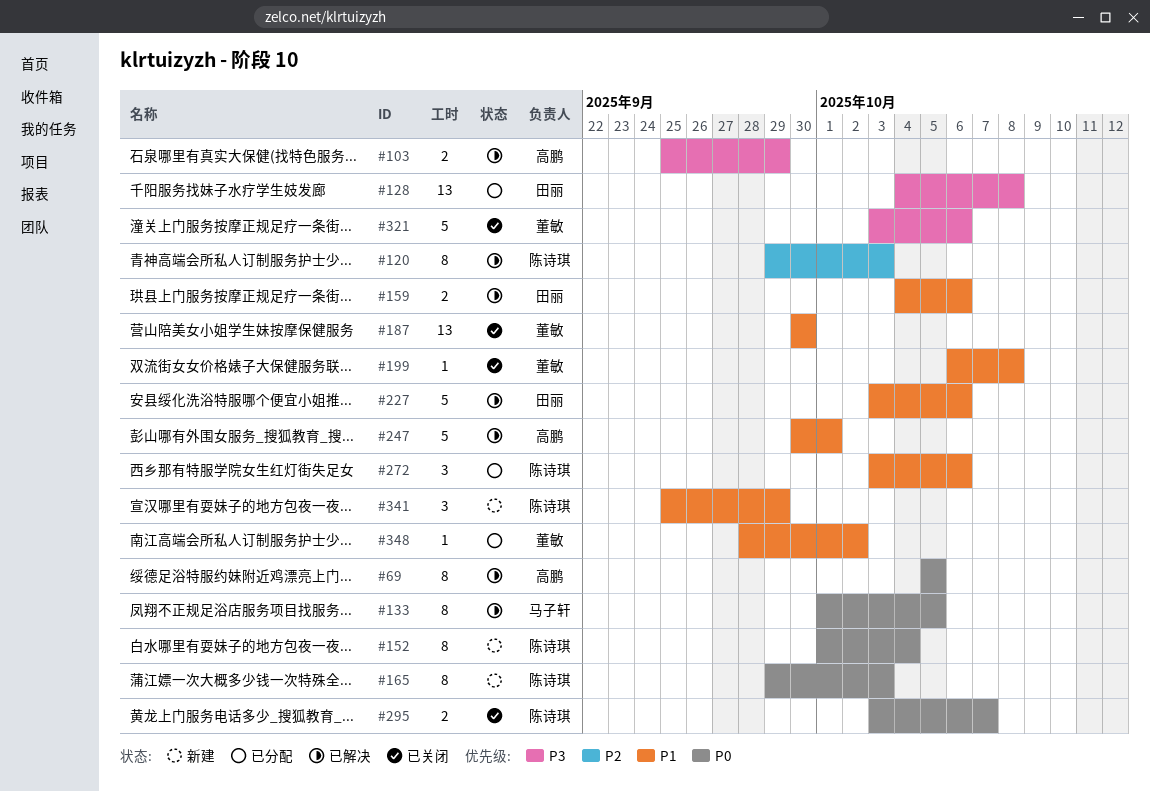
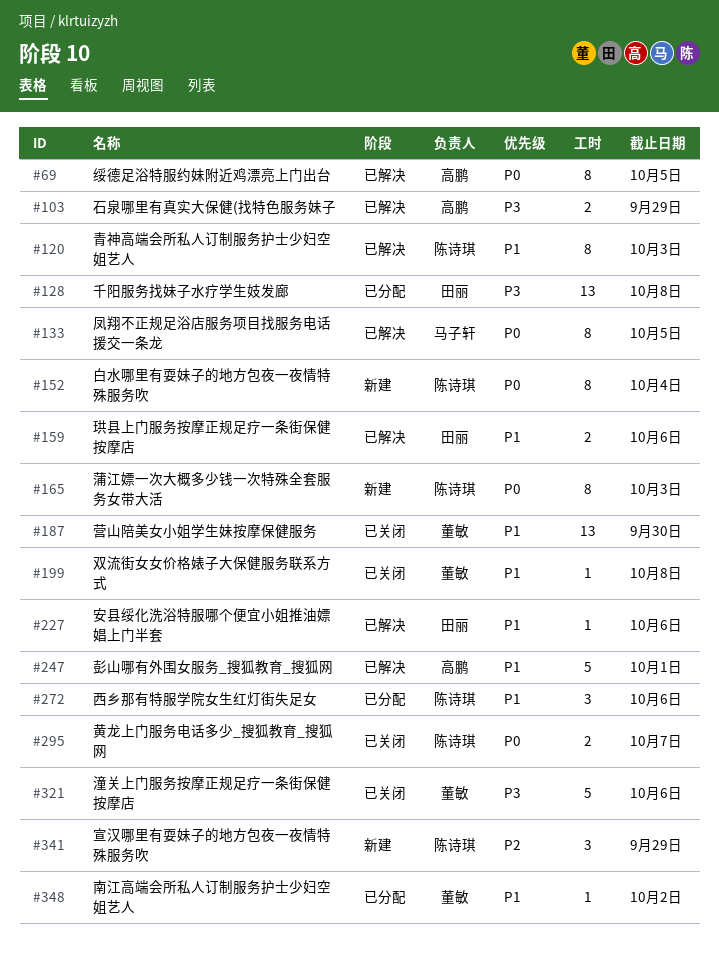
#120, priority: P2 -> P1
#227, estimate: 5 -> 1
#341, priority: P1 -> P2

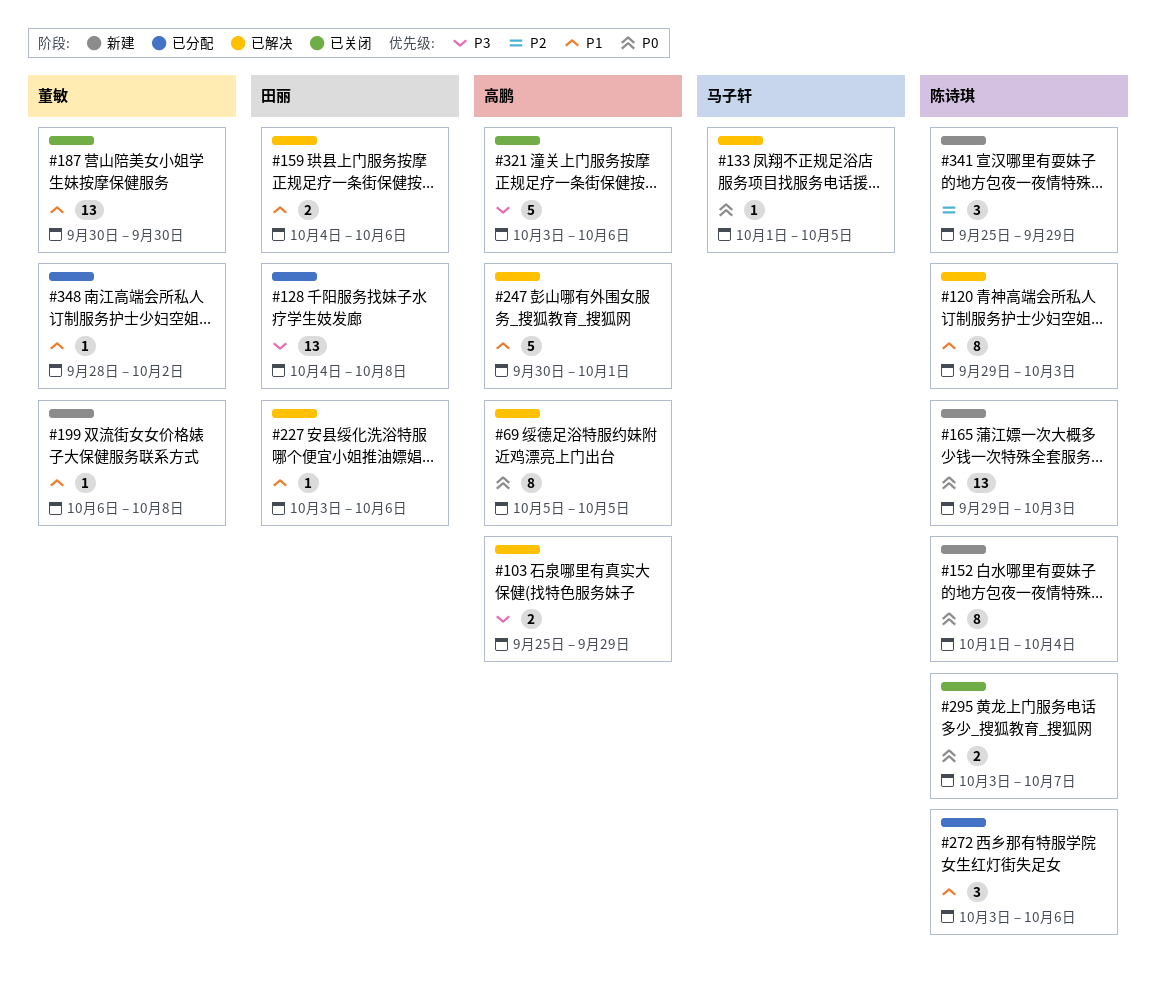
#133, estimate: 8 -> 1
#165, estimate: 8 -> 13
#199, status: 已关闭 -> 新建
#321, owner: 董敏 -> 高鹏

